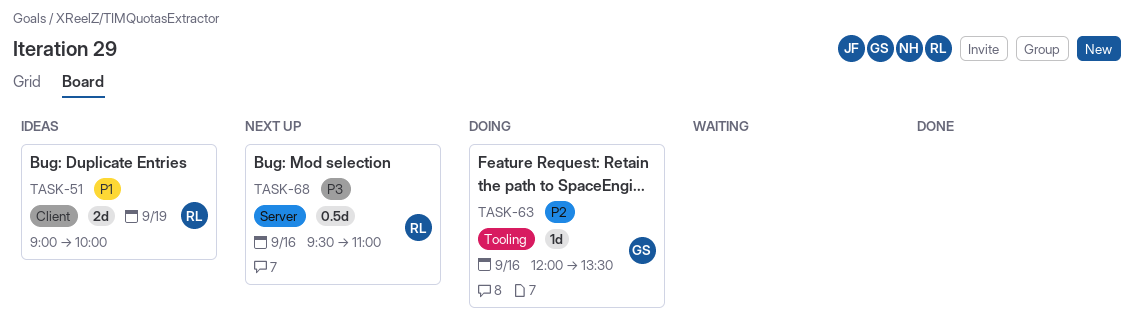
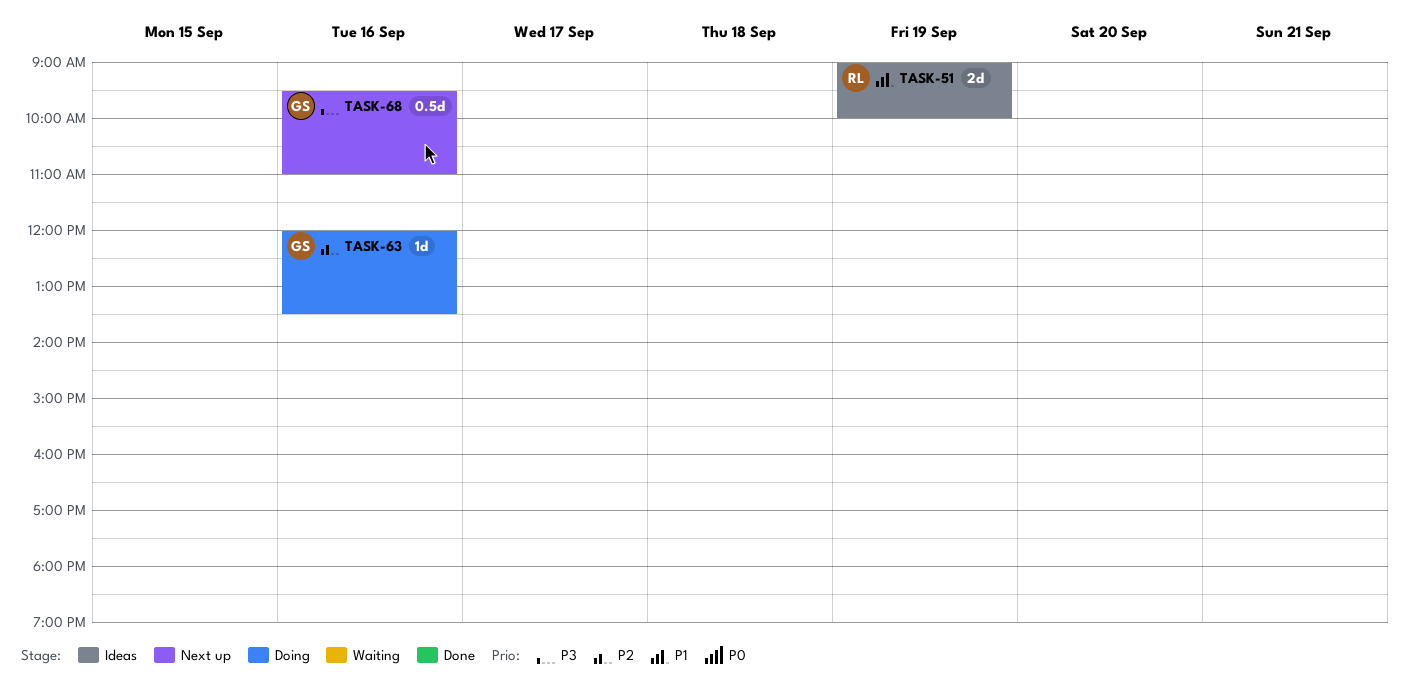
TASK-68, owner: RL -> GS

